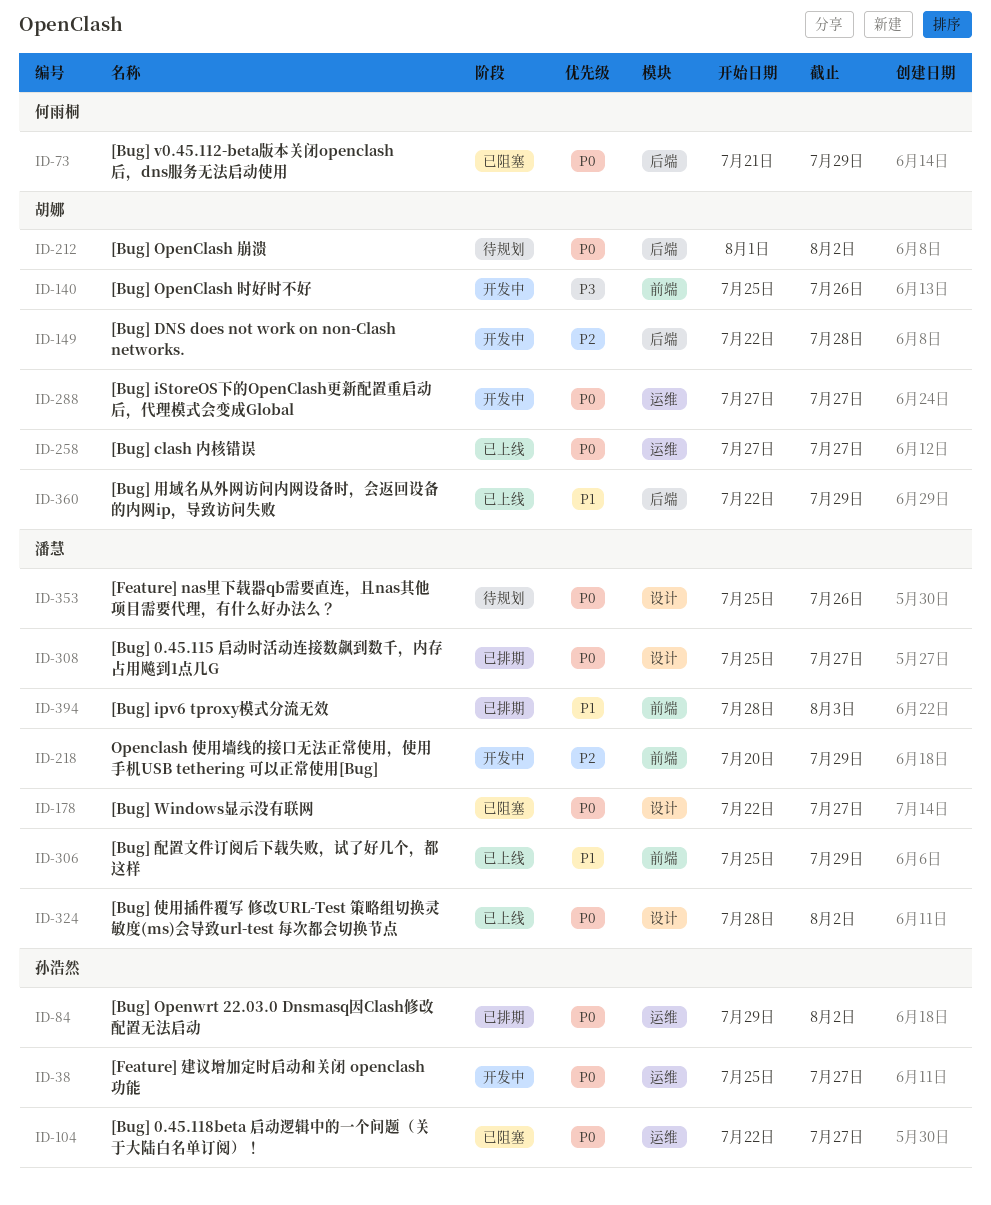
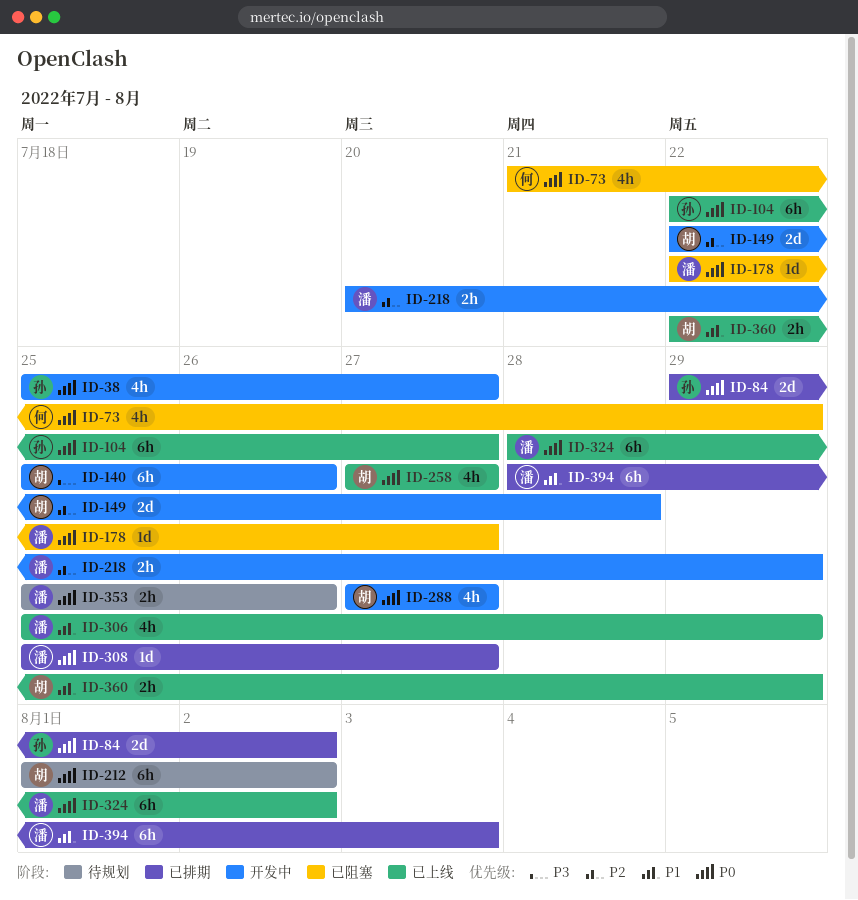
ID-104, status: 已阻塞 -> 已上线

